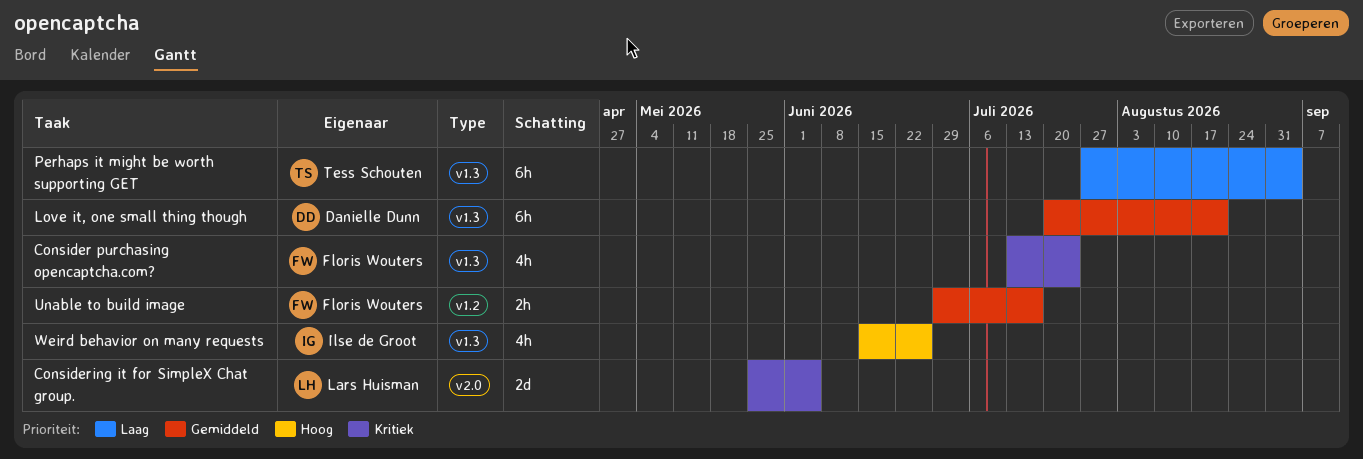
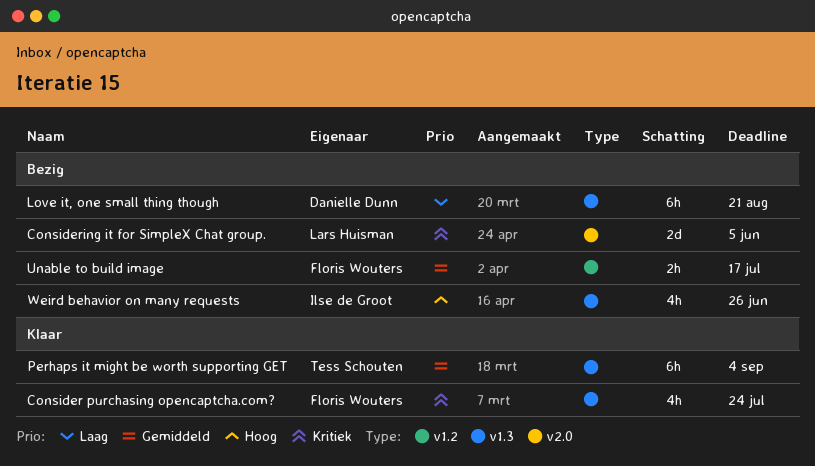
Love it, one small thing though, priority: Gemiddeld -> Laag
Perhaps it might be worth supporting GET, priority: Laag -> Gemiddeld

